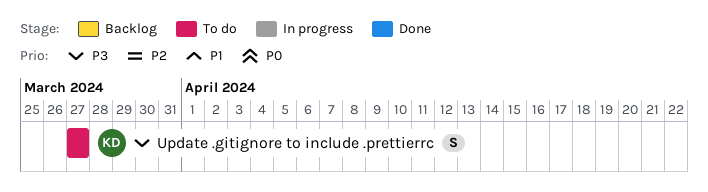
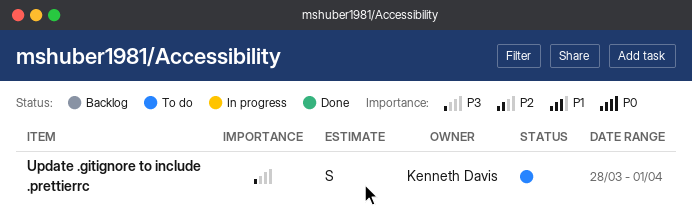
Update .gitignore to include .prettierrc, start: Mar 27 -> Mar 28
Update .gitignore to include .prettierrc, due: Mar 27 -> Apr 1

